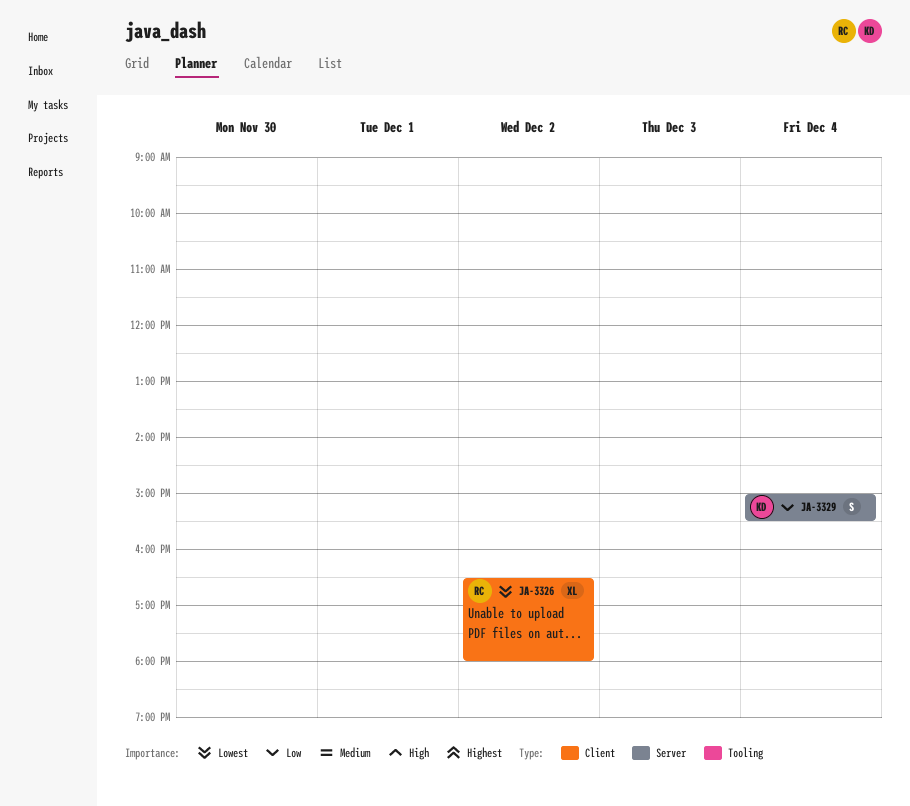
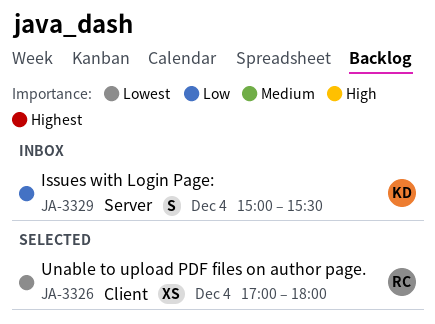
JA-3326, estimate: XL -> XS
JA-3326, day: Dec 2 -> Dec 4
JA-3326, begins: 16:30 -> 17:00

